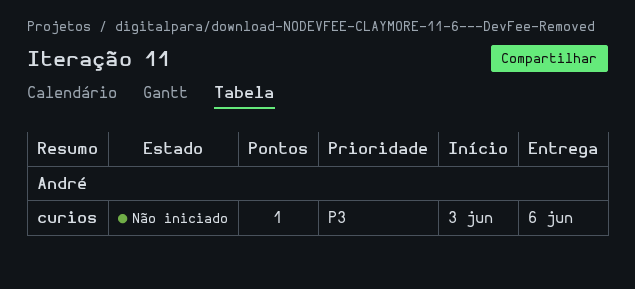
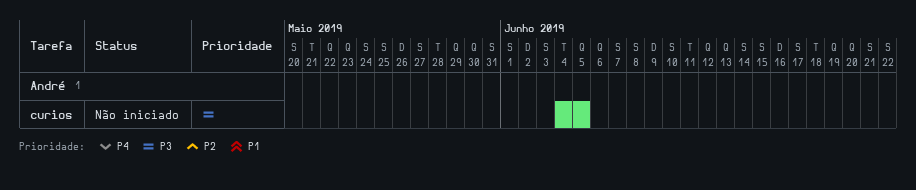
curios, start: Jun 3 -> Jun 4
curios, due: Jun 6 -> Jun 5

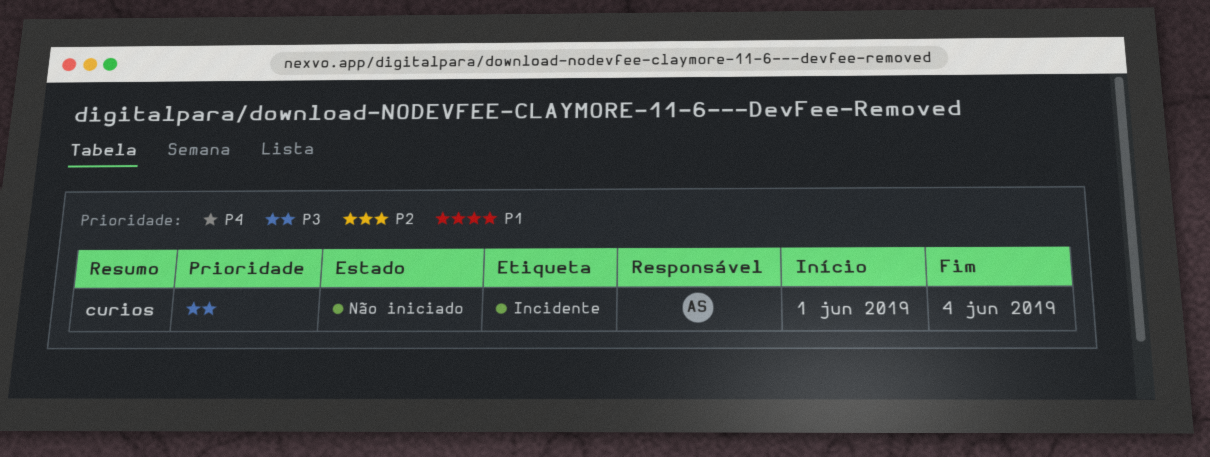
curios, start: Jun 4 -> Jun 1
curios, due: Jun 5 -> Jun 4

